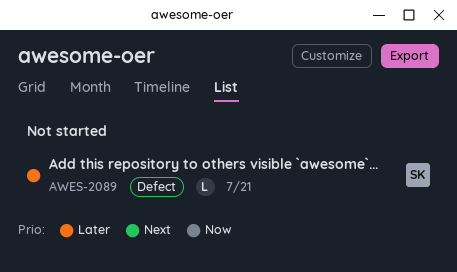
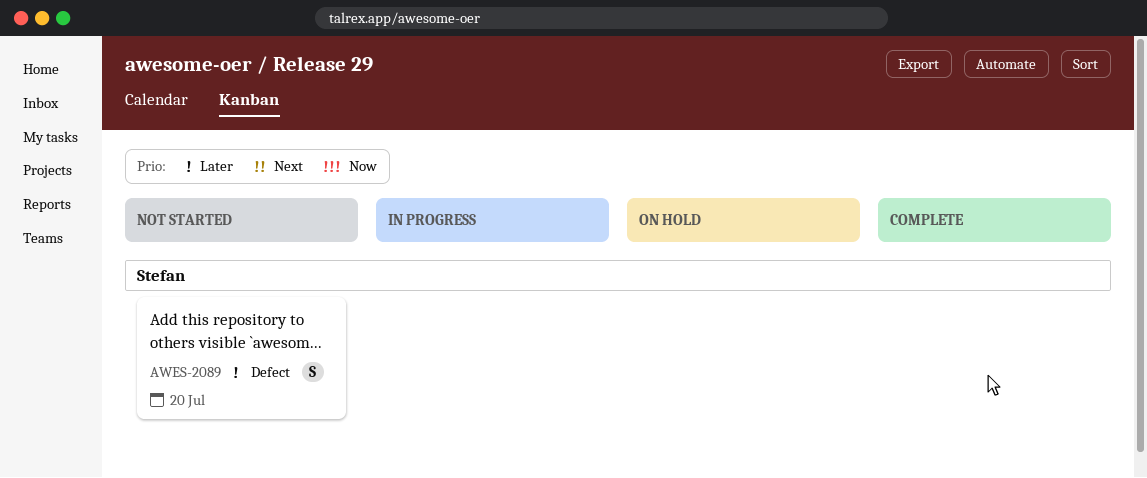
AWES-2089, estimate: L -> S
AWES-2089, due: Jul 21 -> Jul 20

